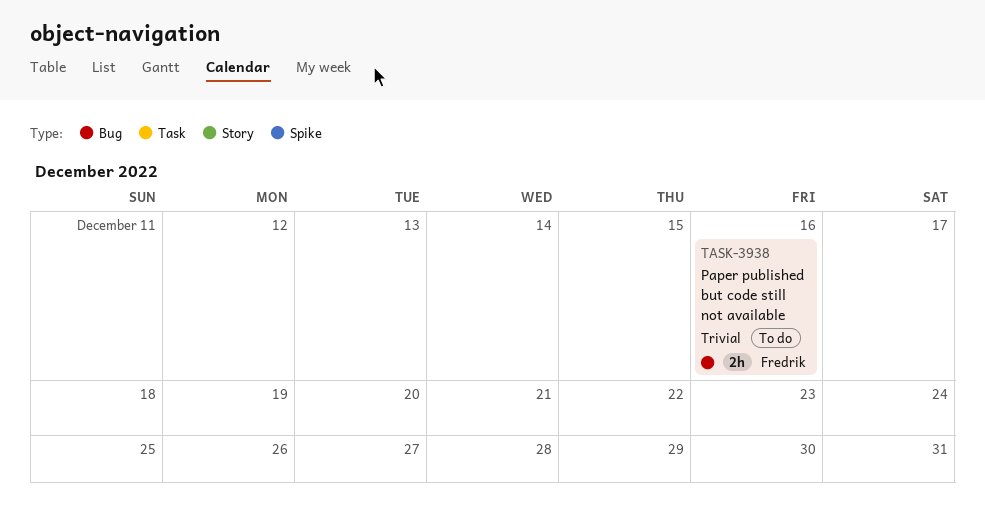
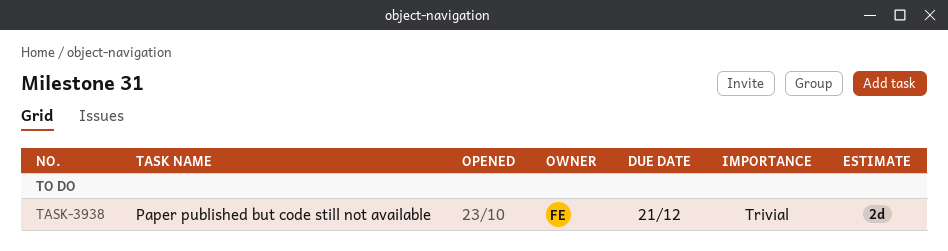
TASK-3938, estimate: 2h -> 2d
TASK-3938, due: Dec 16 -> Dec 21

